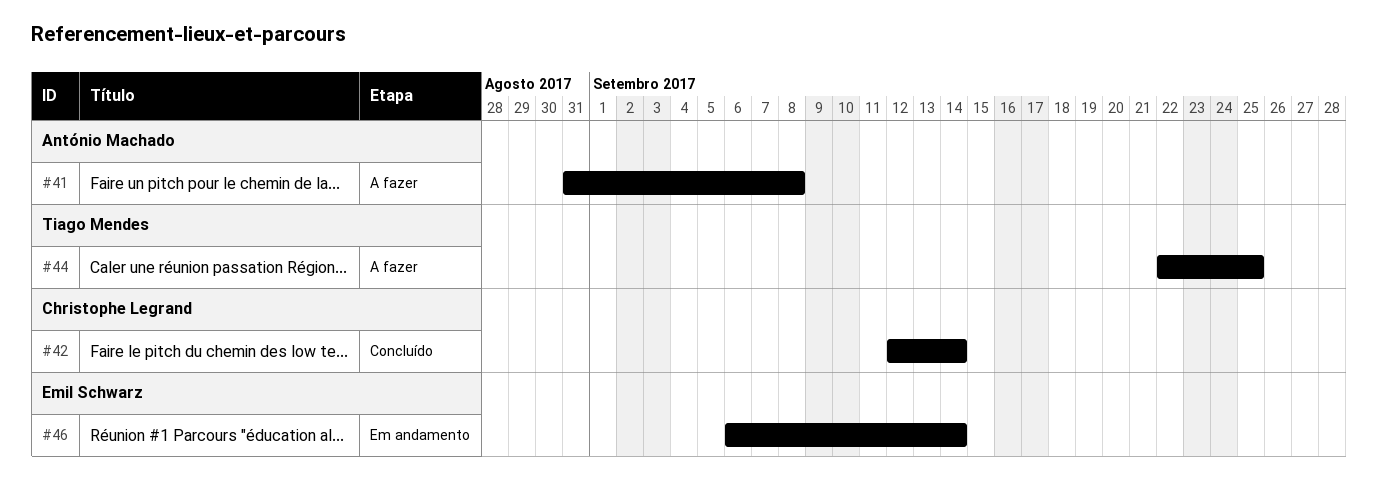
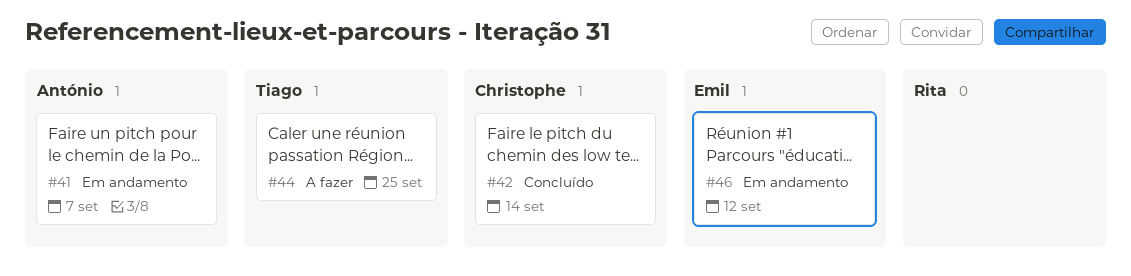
#41, status: A fazer -> Em andamento
#41, due: Sep 8 -> Sep 7
#46, due: Sep 14 -> Sep 12

